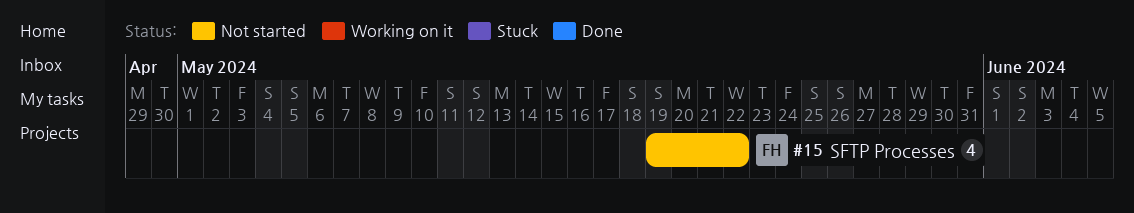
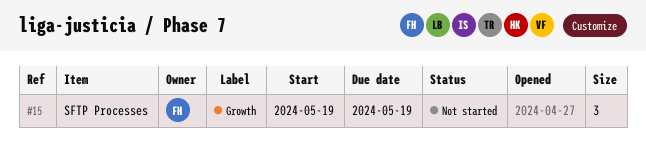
#15, estimate: 4 -> 3
#15, due: May 22 -> May 19

